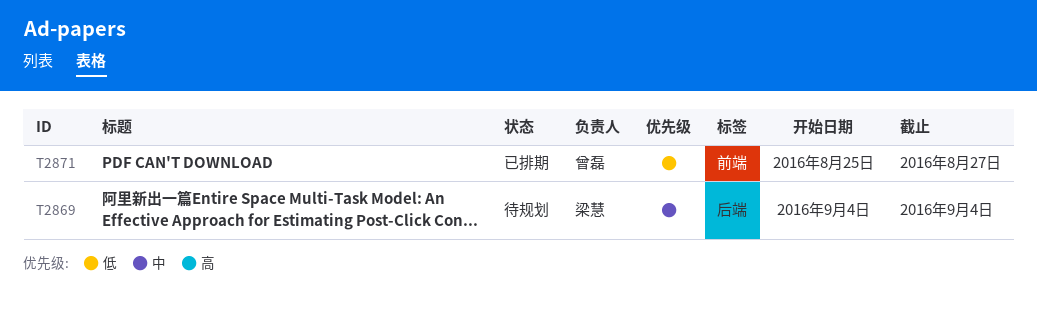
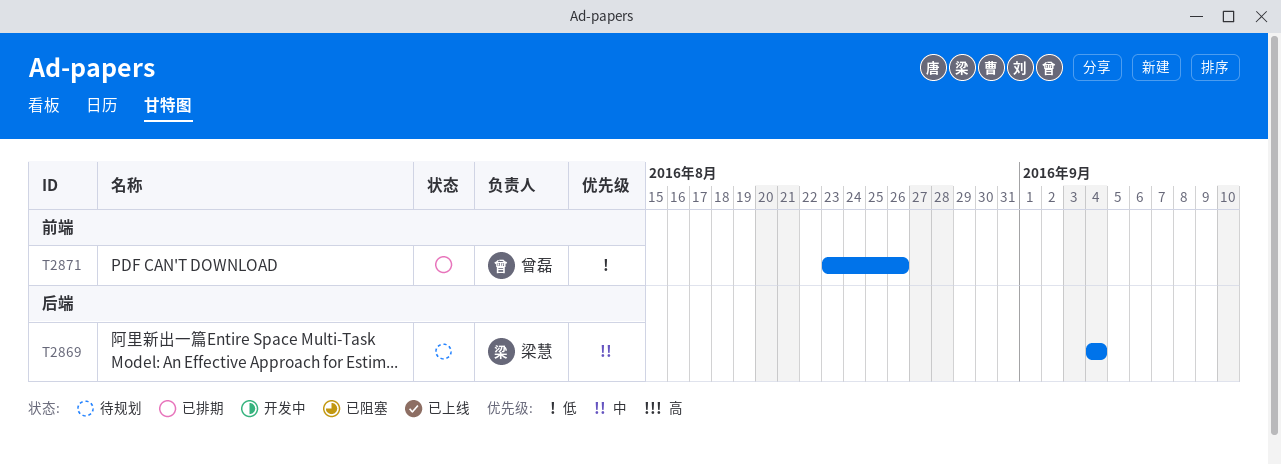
T2871, start: Aug 25 -> Aug 23
T2871, due: Aug 27 -> Aug 26

